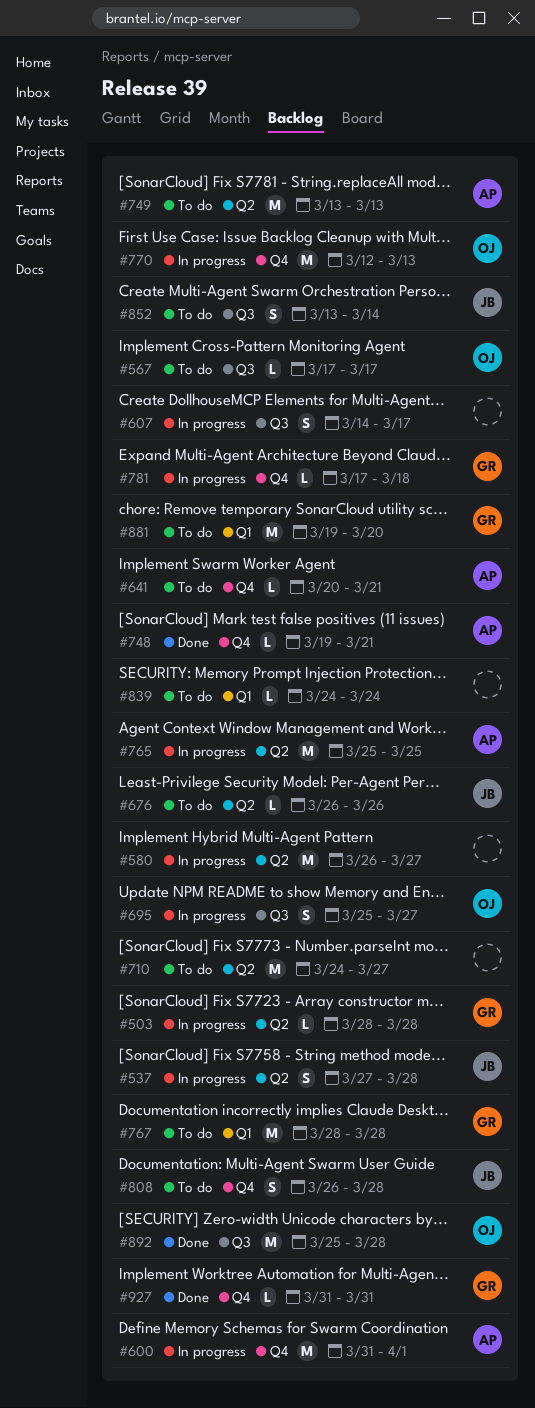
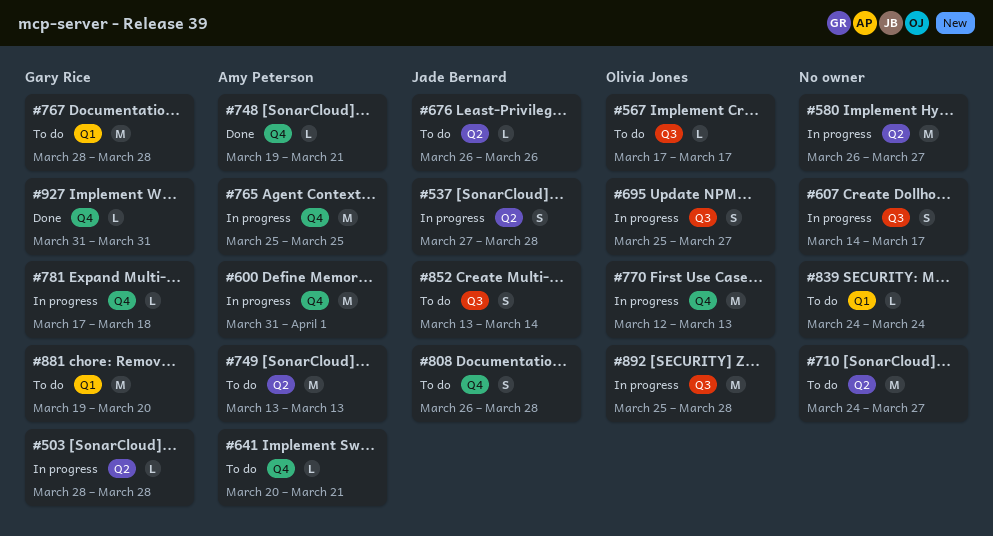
#765, label: Q2 -> Q4
#892, status: Done -> In progress

